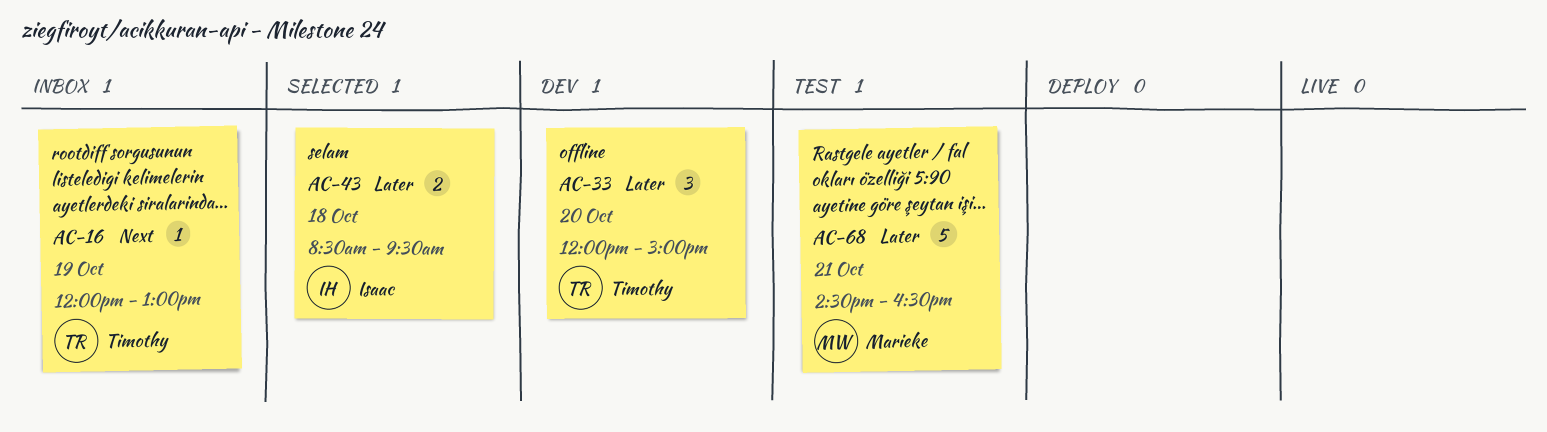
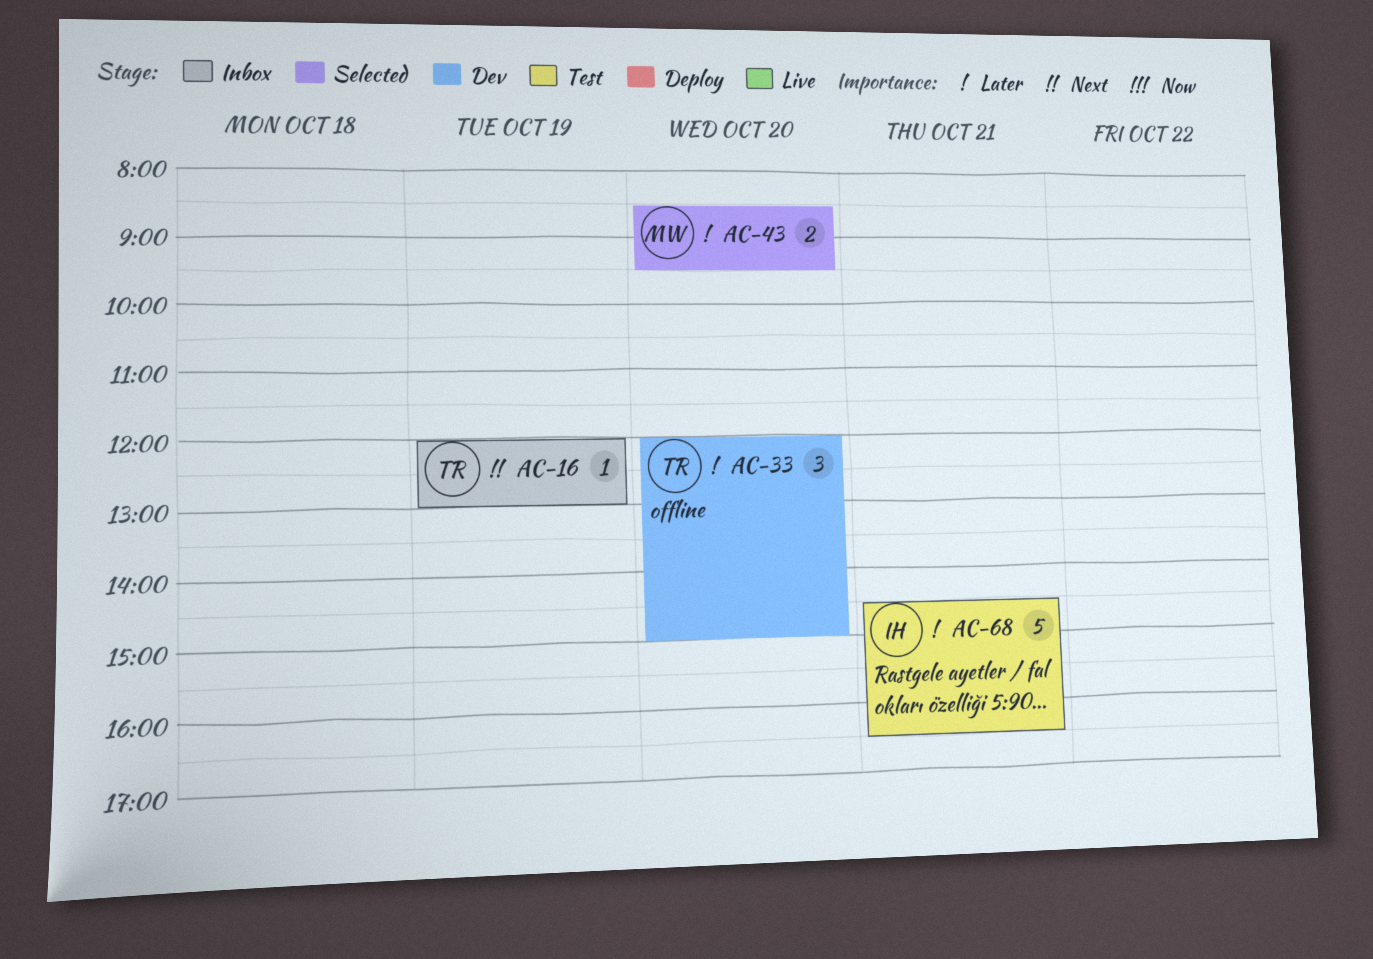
AC-43, owner: Isaac -> Marieke
AC-43, day: Oct 18 -> Oct 20
AC-68, owner: Marieke -> Isaac

